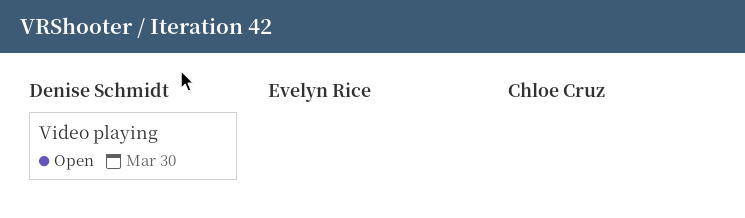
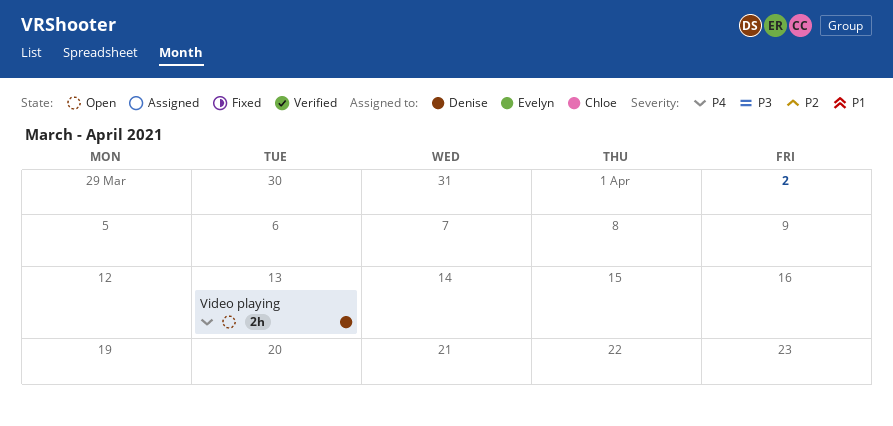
Video playing, due: Mar 30 -> Apr 13

